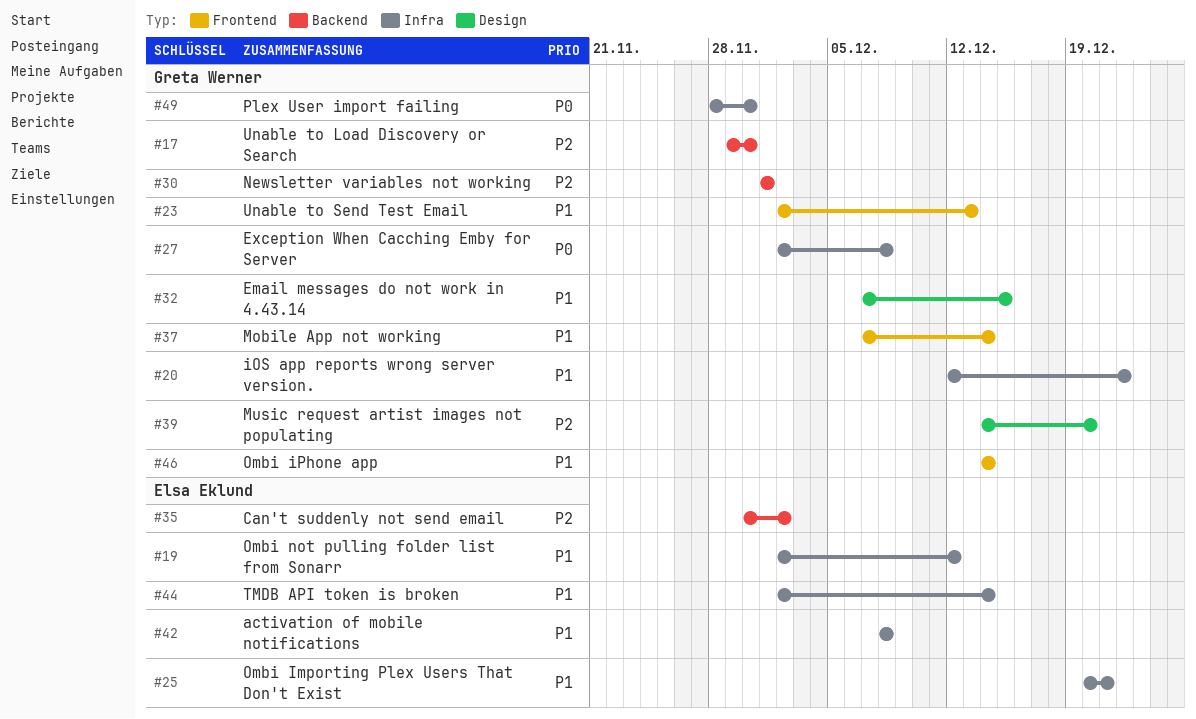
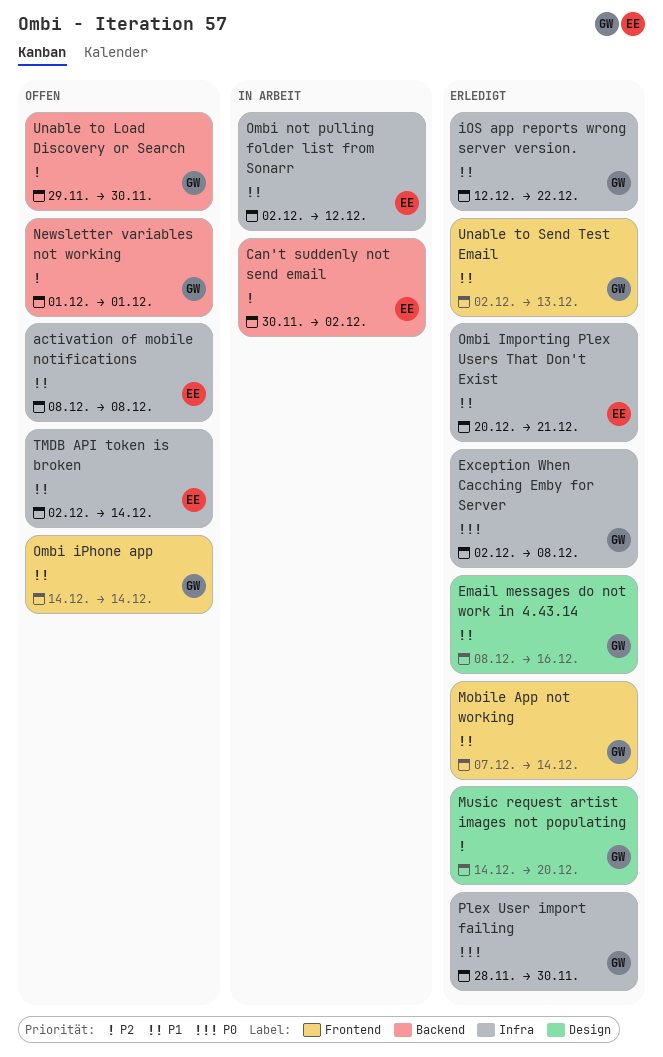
Email messages do not work in 4.43.14, start: Dec 7 -> Dec 8
Email messages do not work in 4.43.14, due: Dec 15 -> Dec 16

